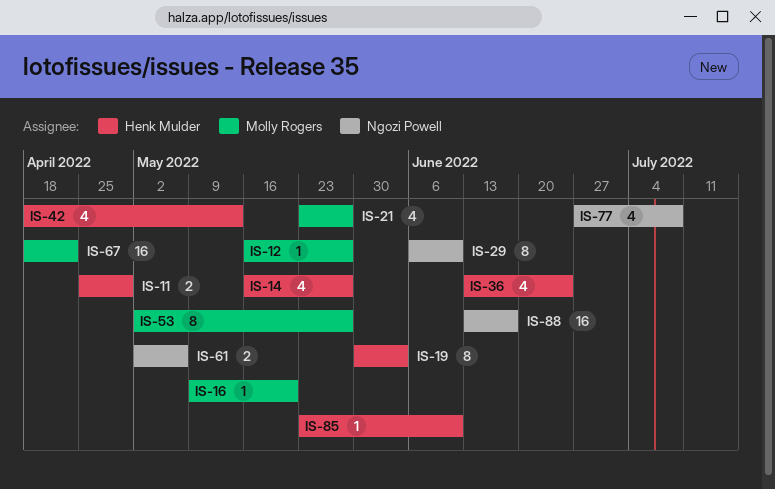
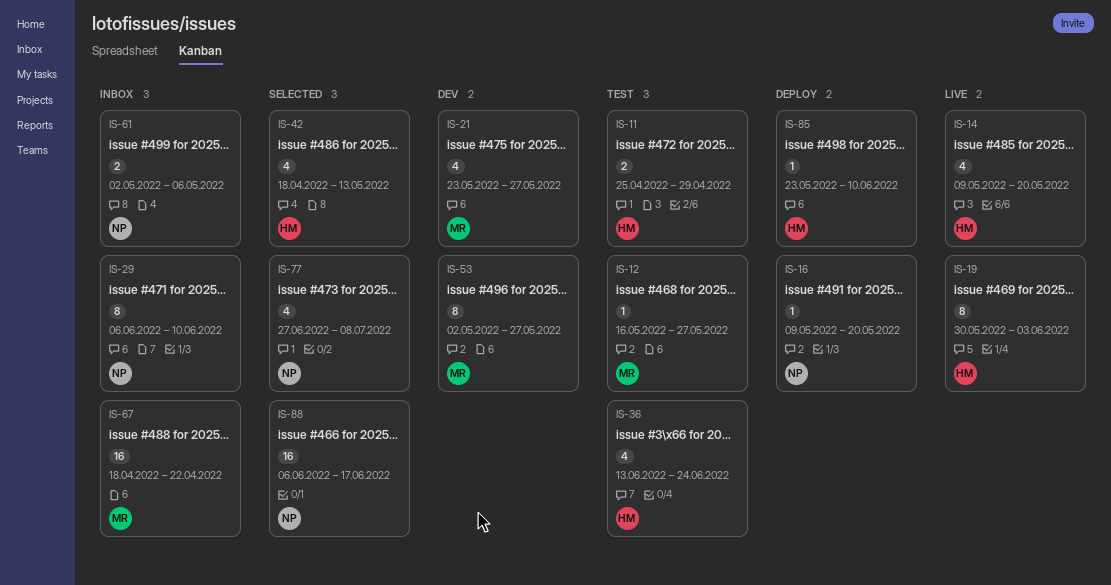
IS-14, start: May 16 -> May 9
IS-14, due: May 27 -> May 20
IS-16, owner: Molly Rogers -> Ngozi Powell
IS-88, start: Jun 13 -> Jun 6

